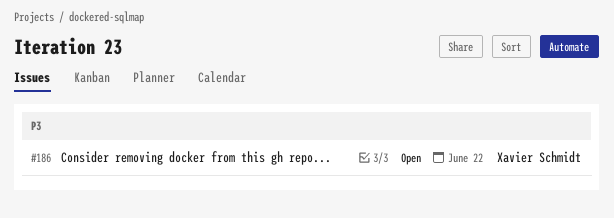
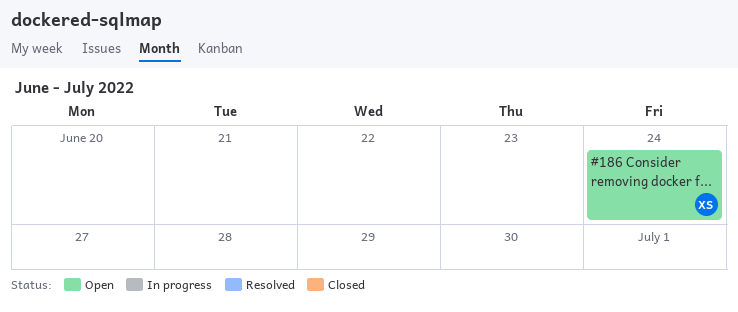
#186, due: Jun 22 -> Jun 24

